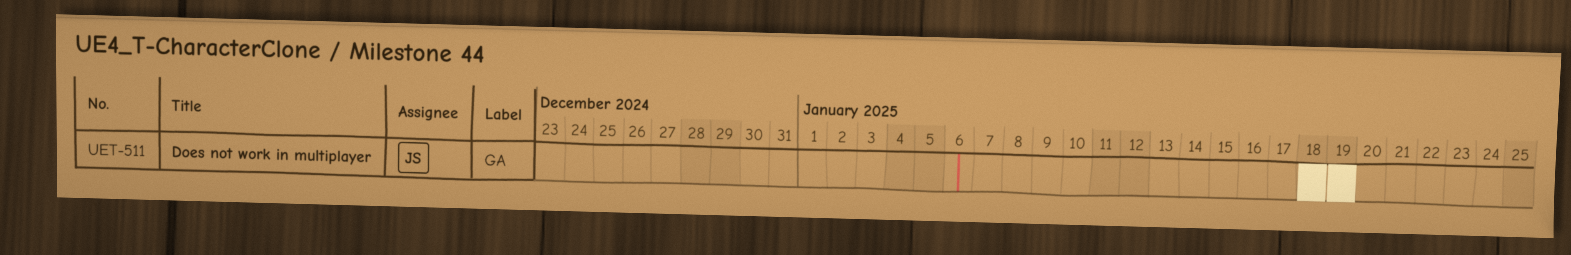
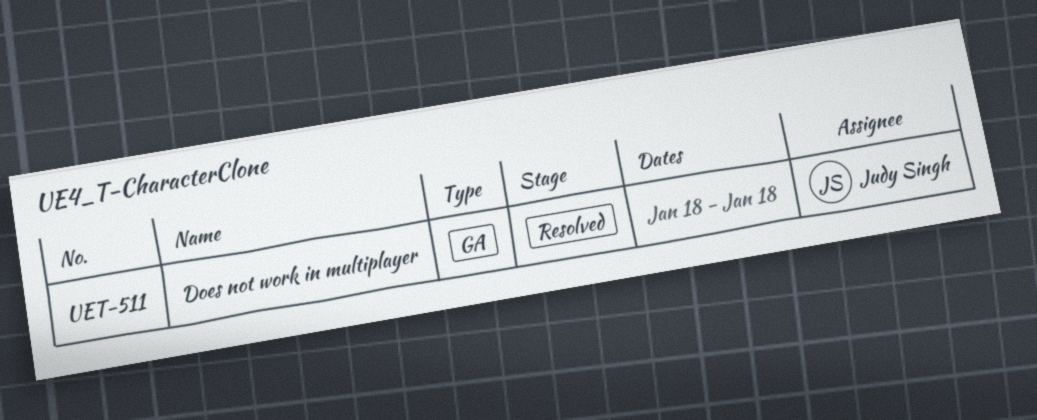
UET-511, due: Jan 19 -> Jan 18

